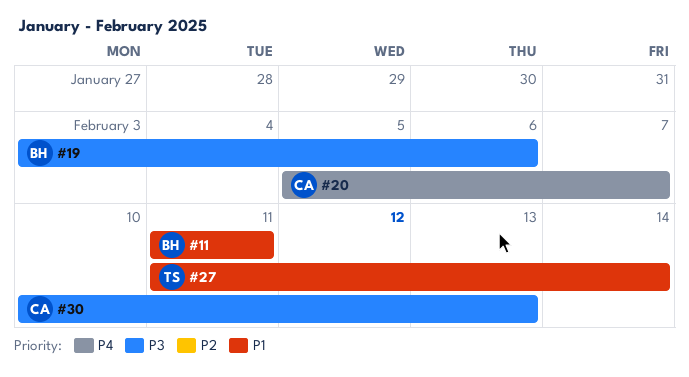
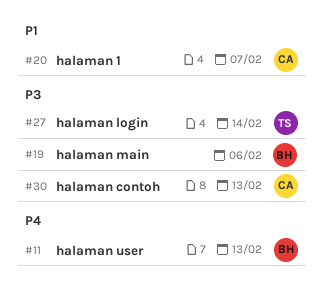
#11, priority: P1 -> P4
#11, due: Feb 11 -> Feb 13
#20, priority: P4 -> P1
#27, priority: P1 -> P3

